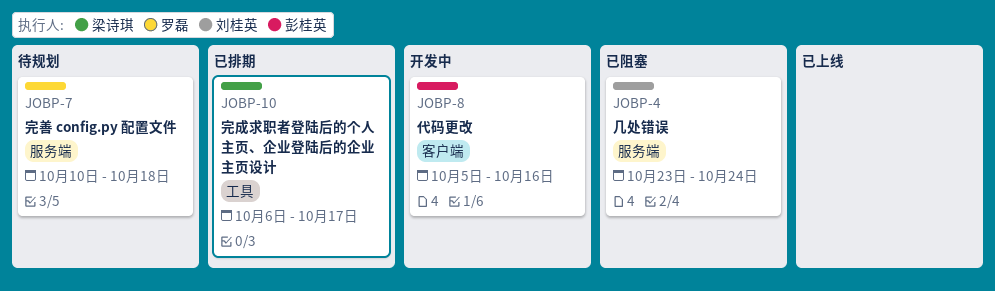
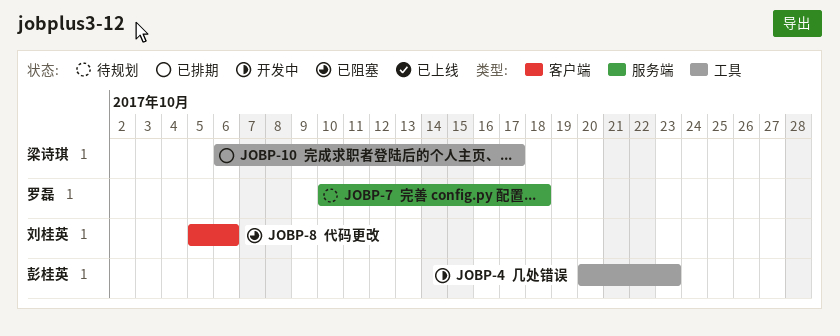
JOBP-4, status: 已阻塞 -> 开发中
JOBP-4, owner: 刘桂英 -> 彭桂英
JOBP-4, label: 服务端 -> 工具
JOBP-4, start: Oct 23 -> Oct 20
JOBP-4, due: Oct 24 -> Oct 23
JOBP-8, status: 开发中 -> 已阻塞
JOBP-8, owner: 彭桂英 -> 刘桂英
JOBP-8, due: Oct 16 -> Oct 6

